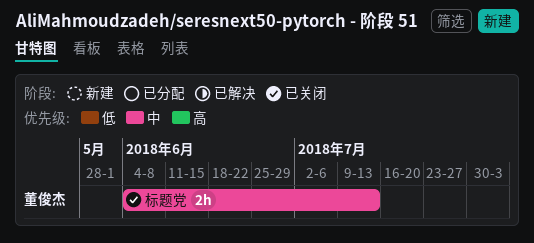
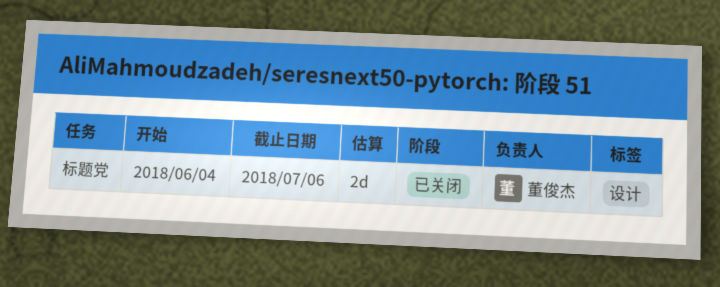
标题党, estimate: 2h -> 2d
标题党, due: Jul 13 -> Jul 6

